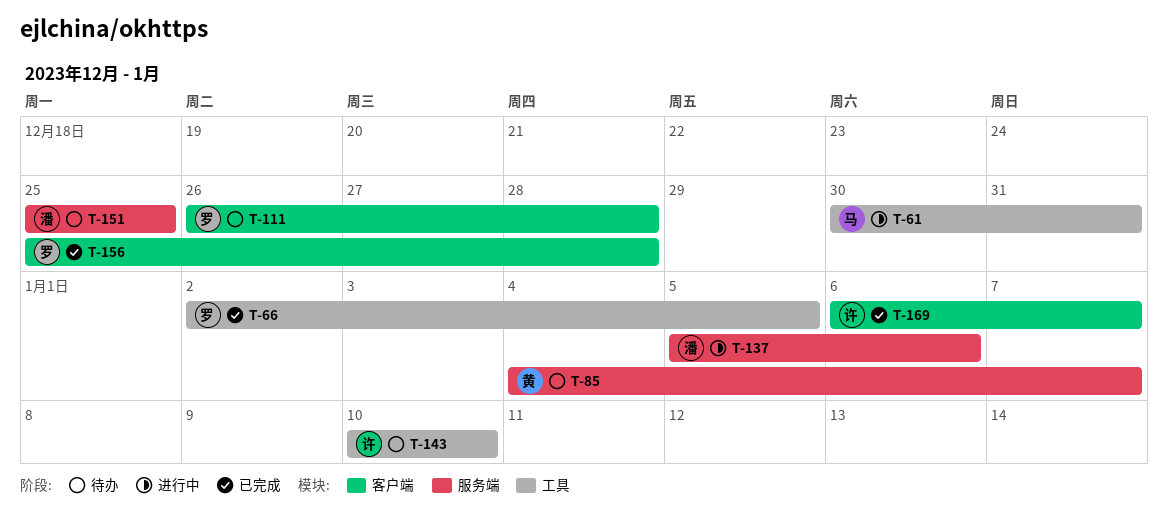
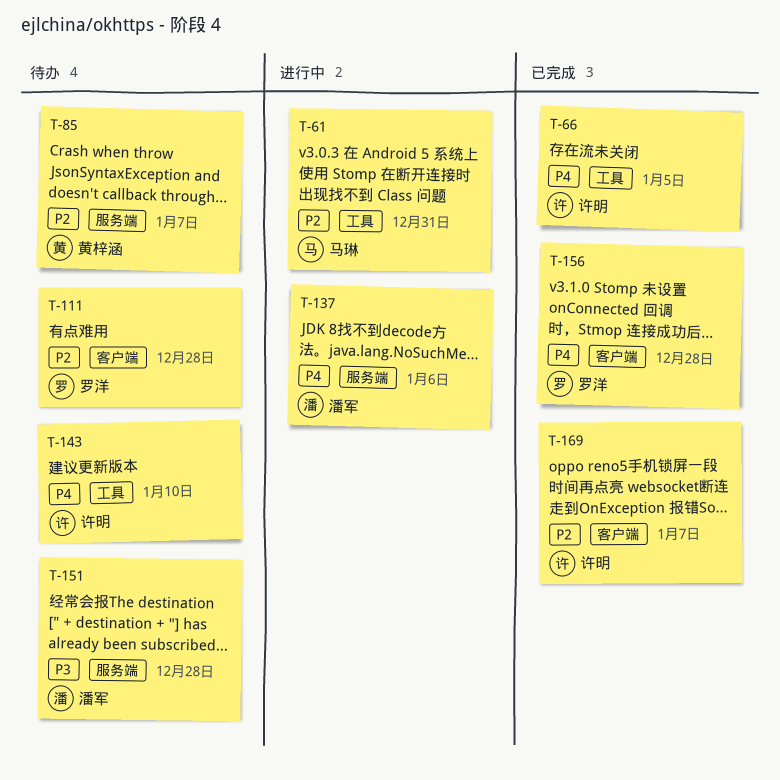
T-66, owner: 罗洋 -> 许明
T-151, due: Dec 25 -> Dec 28

